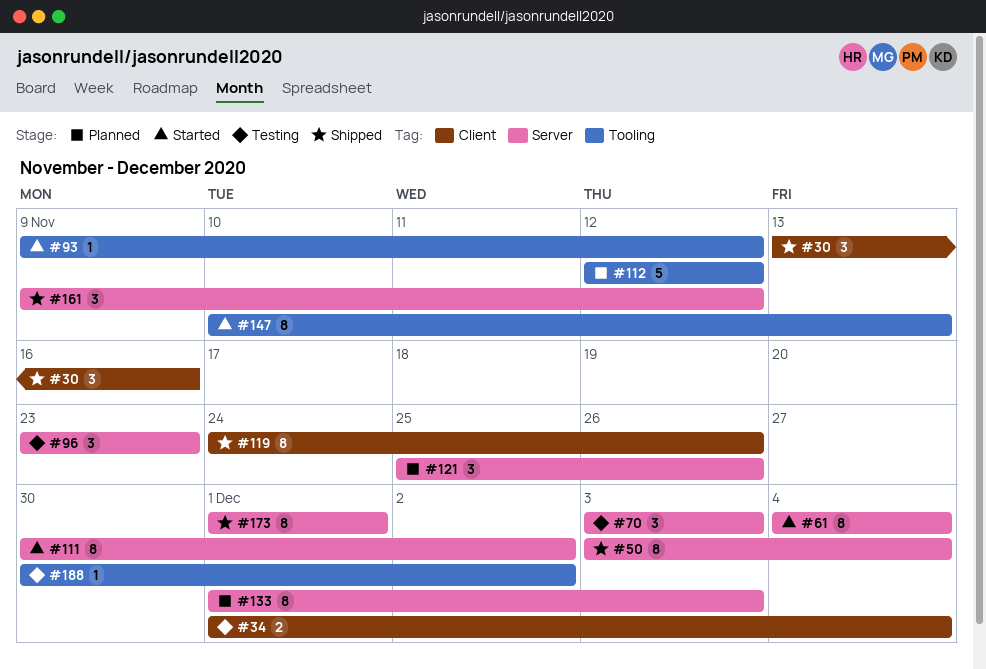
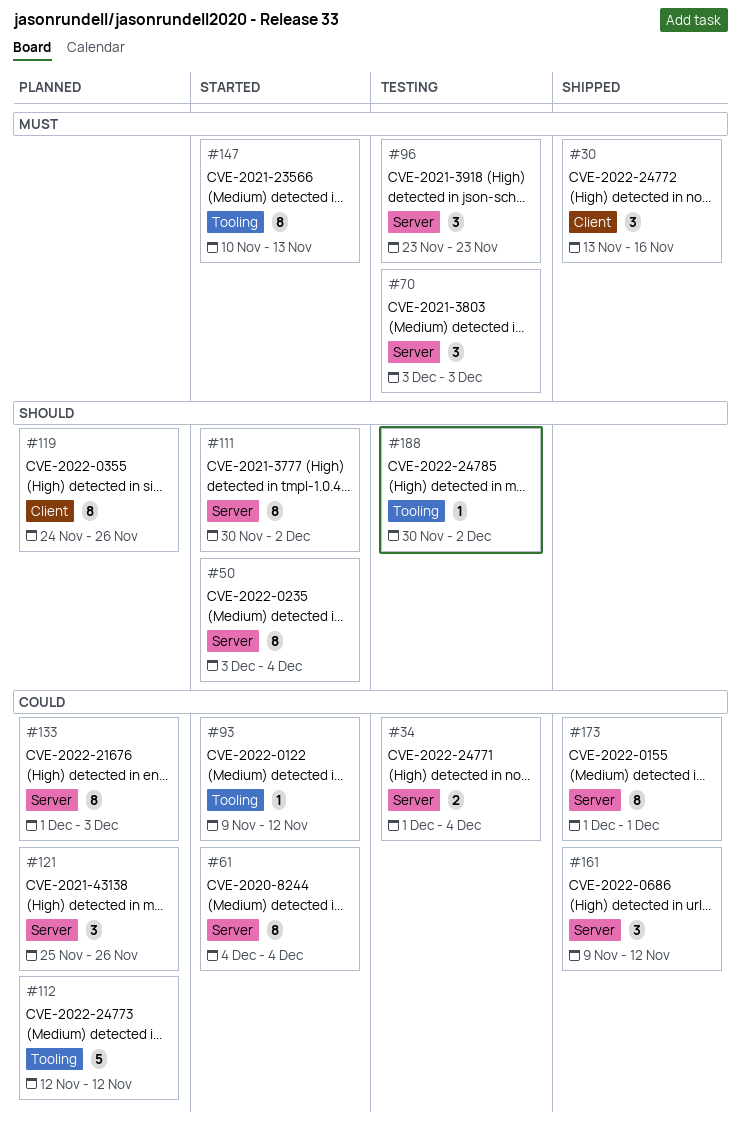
#34, label: Client -> Server
#50, status: Shipped -> Started
#119, status: Shipped -> Planned

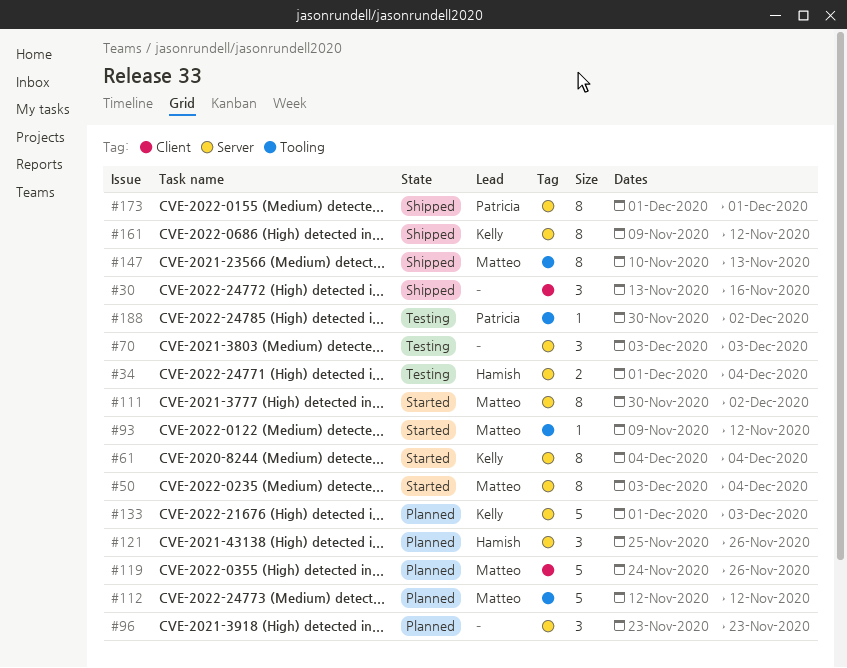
#96, status: Testing -> Planned
#119, estimate: 8 -> 5
#133, estimate: 8 -> 5
#147, status: Started -> Shipped
#161, estimate: 3 -> 8

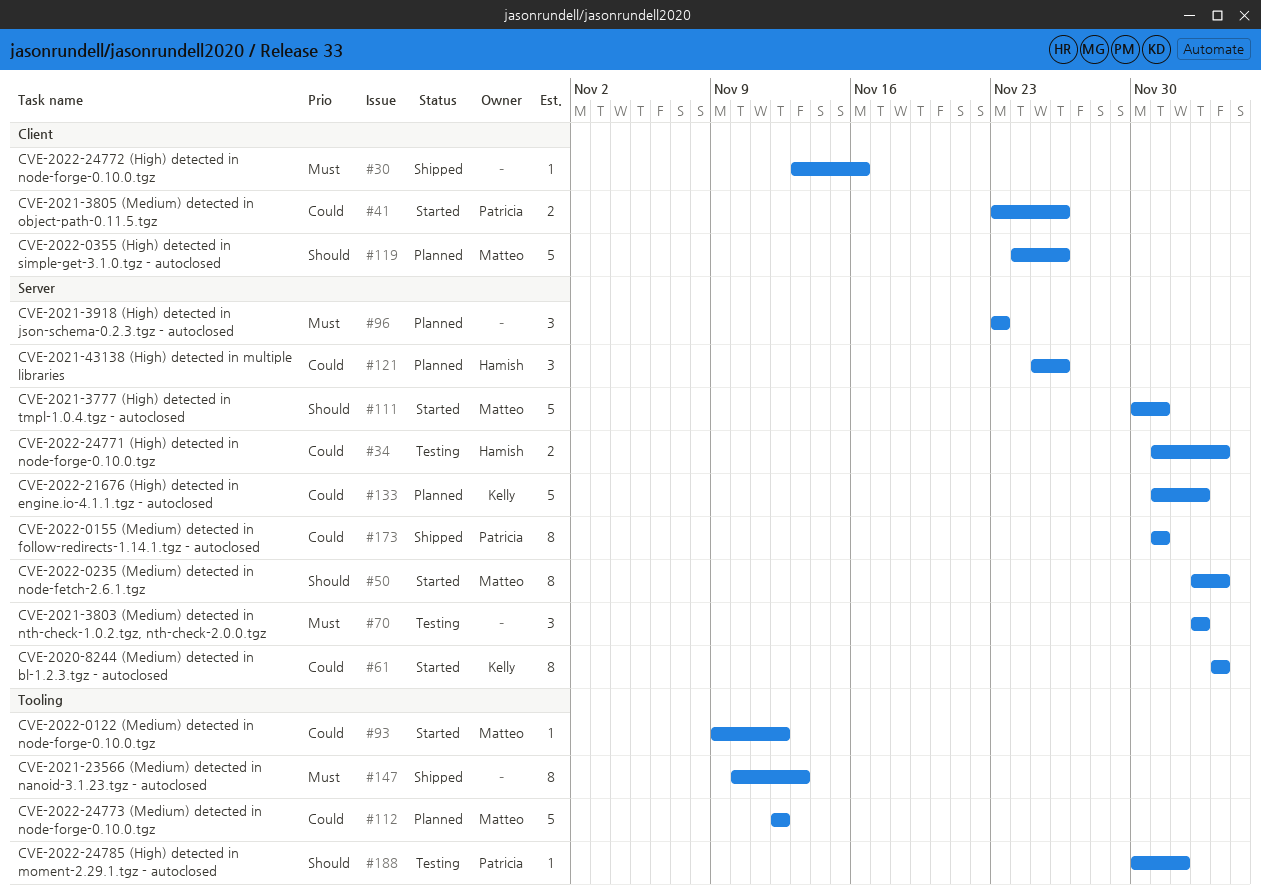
#30, estimate: 3 -> 1
#41: none -> present
#111, estimate: 8 -> 5
#111, due: Dec 2 -> Dec 1
#147, owner: Matteo -> none
#161: present -> none

